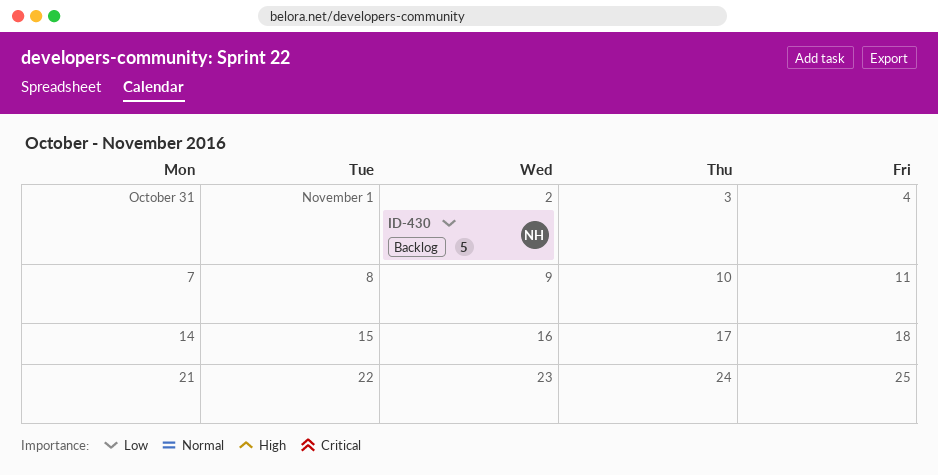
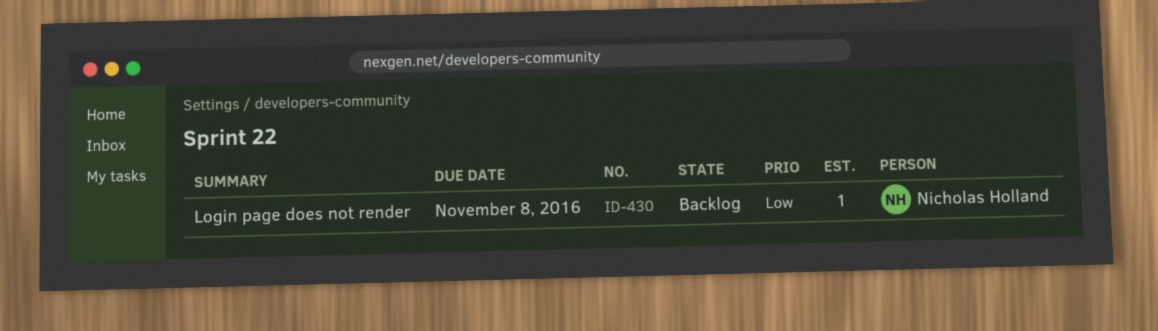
ID-430, estimate: 5 -> 1
ID-430, due: Nov 2 -> Nov 8

